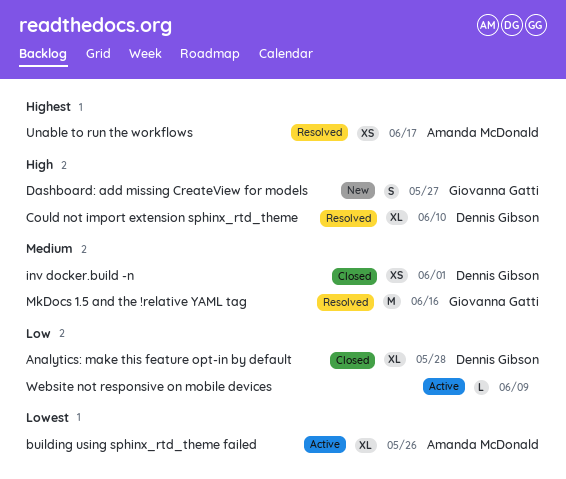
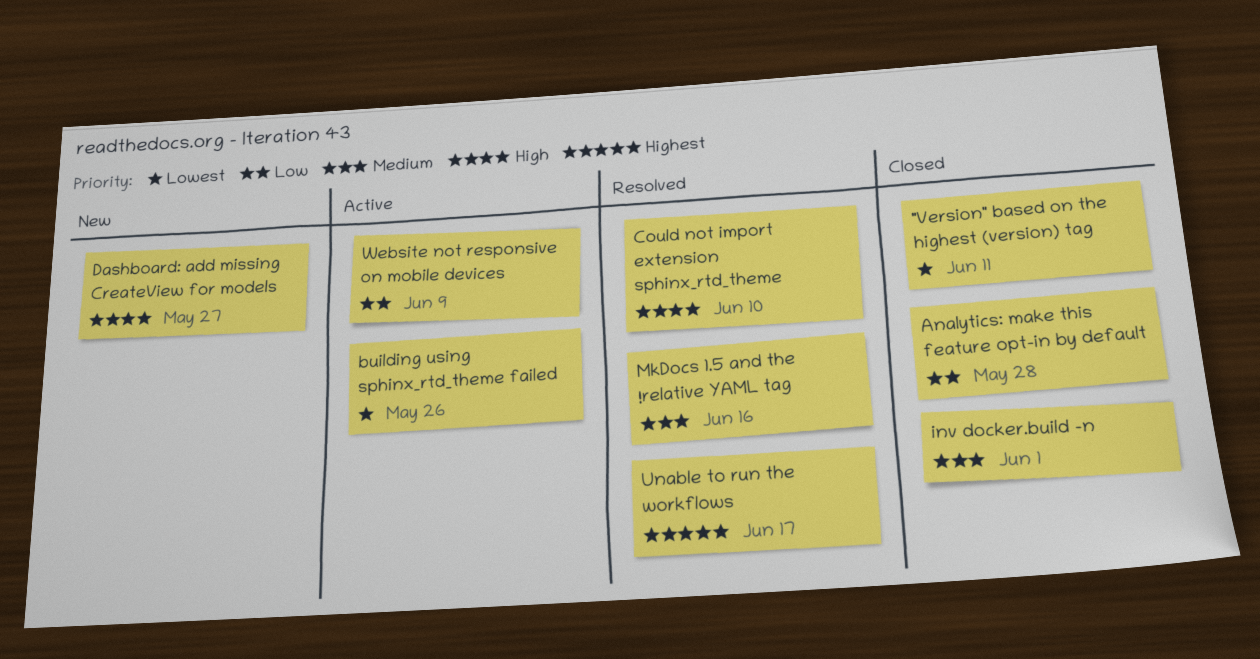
"Version" based on the highest (version) tag: none -> present

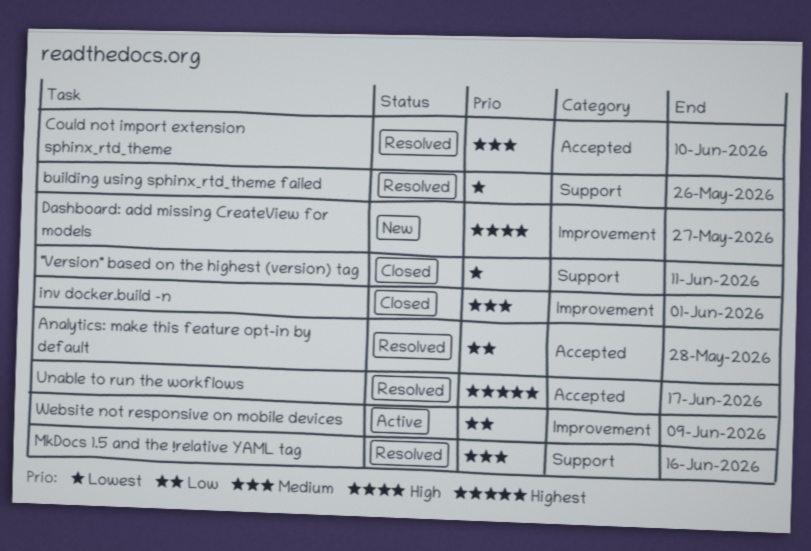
Analytics: make this feature opt-in by default, status: Closed -> Resolved
building using sphinx_rtd_theme failed, status: Active -> Resolved
Could not import extension sphinx_rtd_theme, priority: High -> Medium

